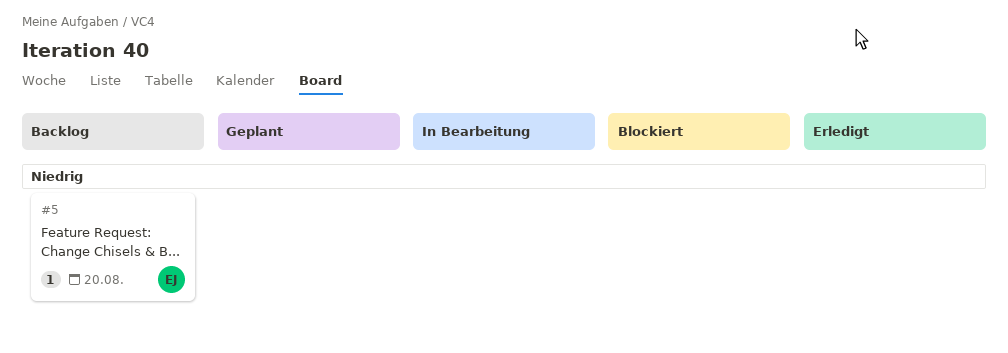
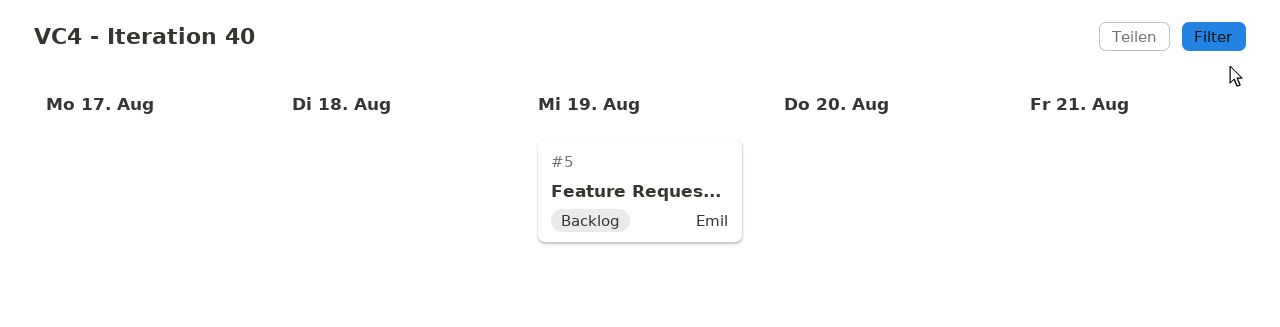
#5, due: Aug 20 -> Aug 19

